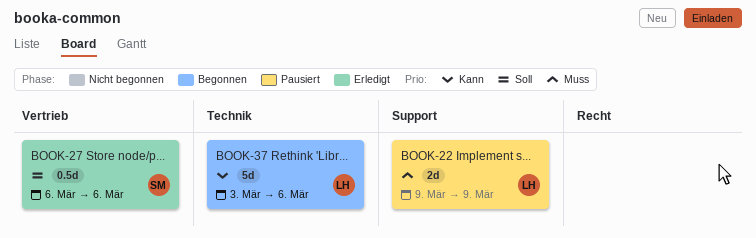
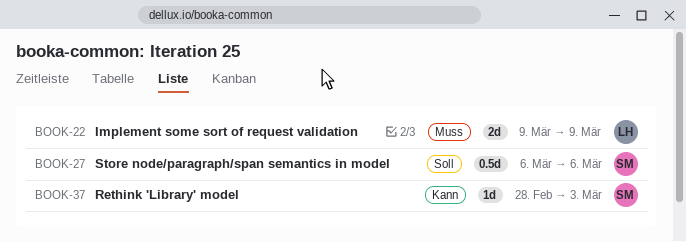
BOOK-37, owner: LH -> SM
BOOK-37, estimate: 5d -> 1d
BOOK-37, start: Mar 3 -> Feb 28
BOOK-37, due: Mar 6 -> Mar 3

